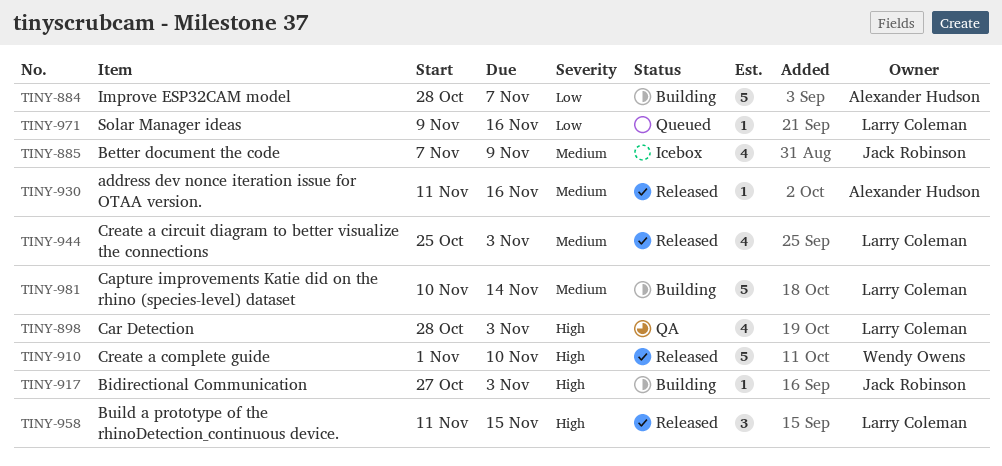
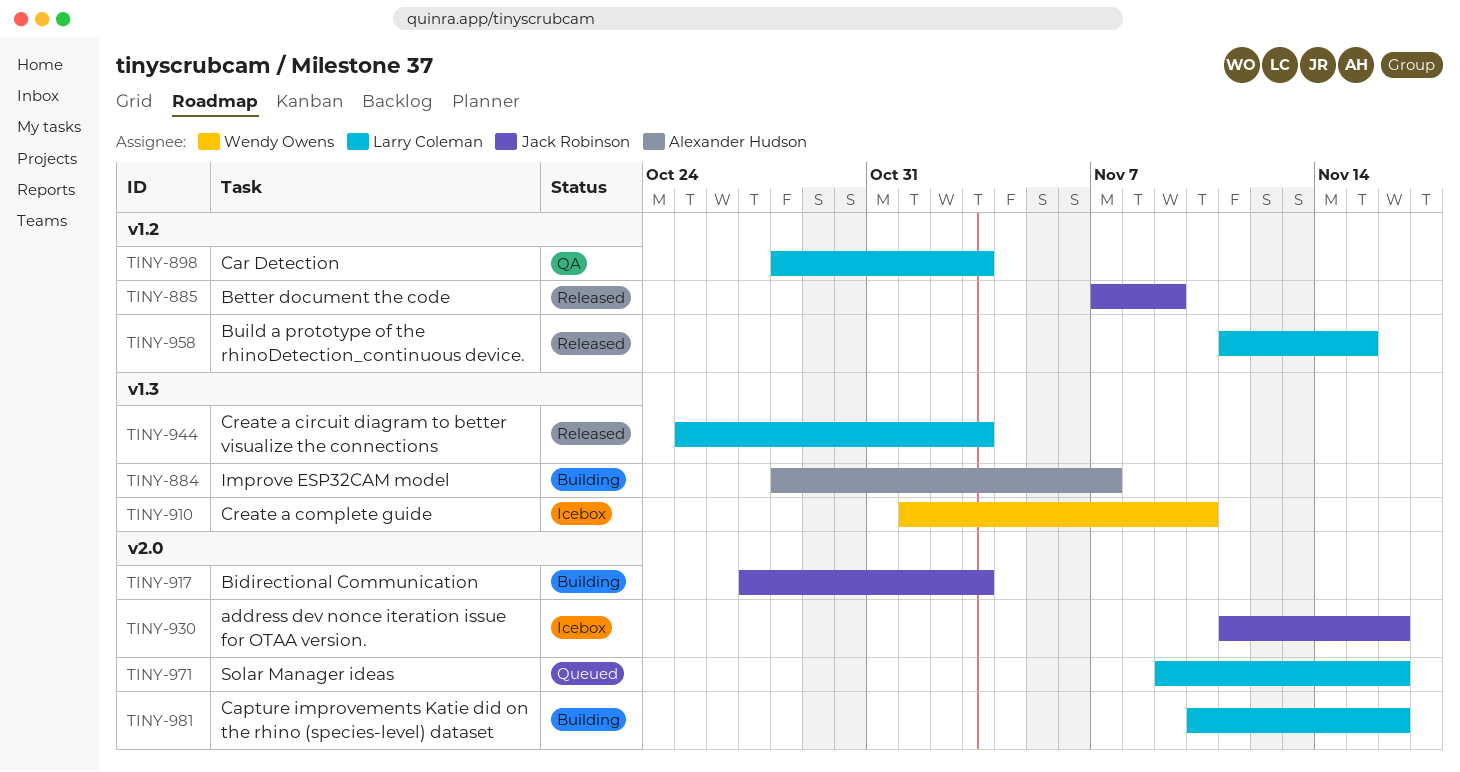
TINY-885, status: Icebox -> Released
TINY-910, status: Released -> Icebox
TINY-930, status: Released -> Icebox
TINY-930, owner: Alexander Hudson -> Jack Robinson
TINY-981, due: Nov 14 -> Nov 16

